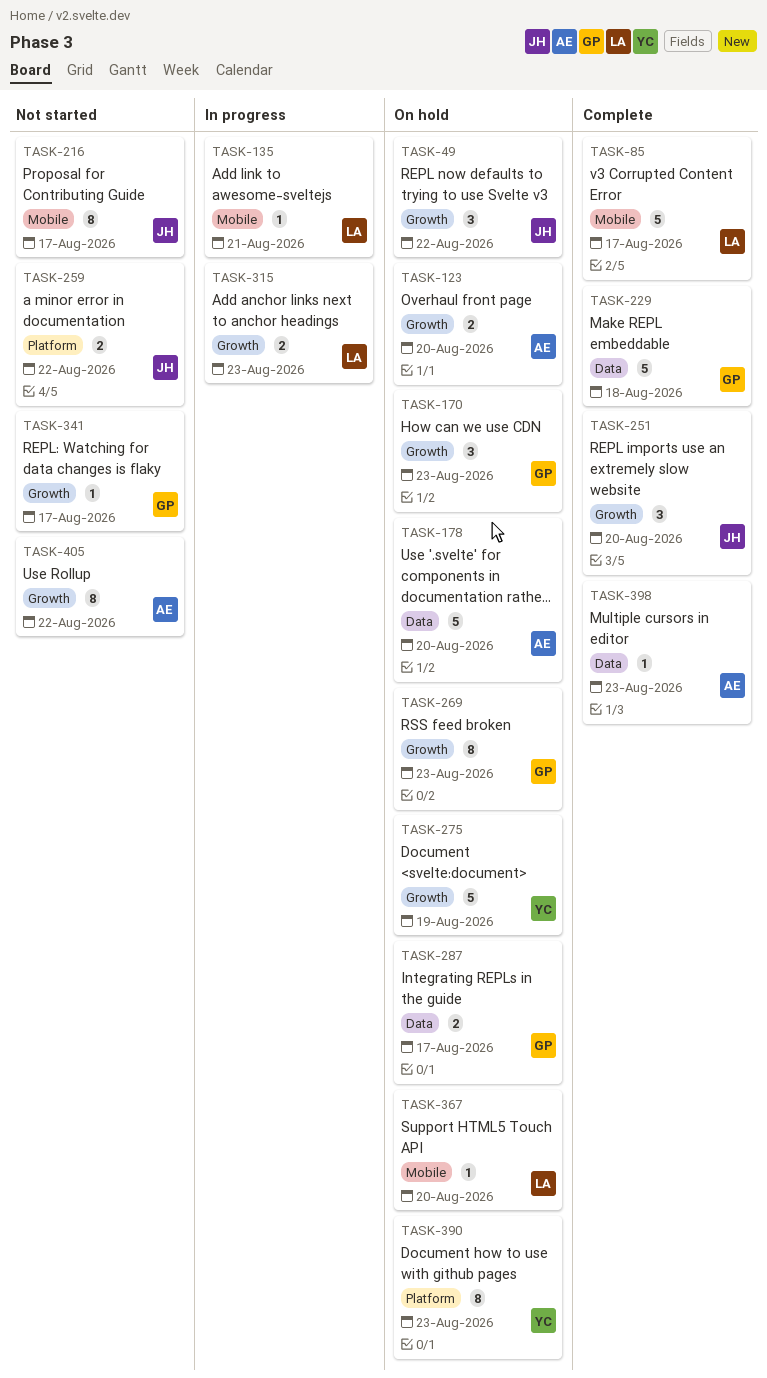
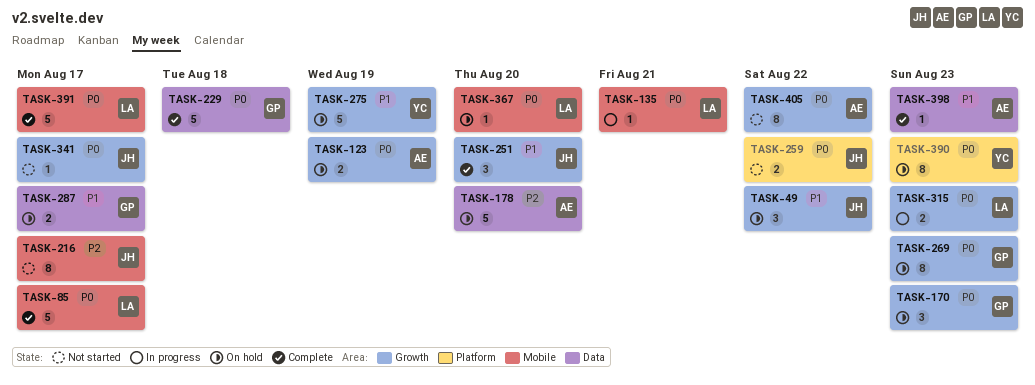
TASK-123, due: Aug 20 -> Aug 19
TASK-341, owner: GP -> JH
TASK-391: none -> present

